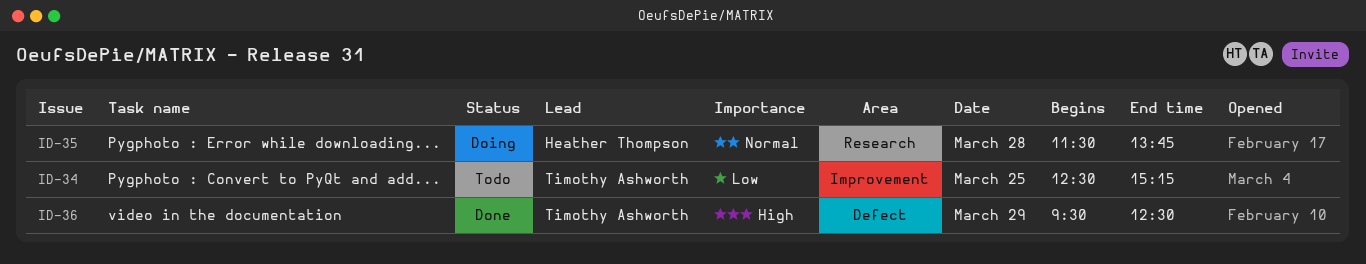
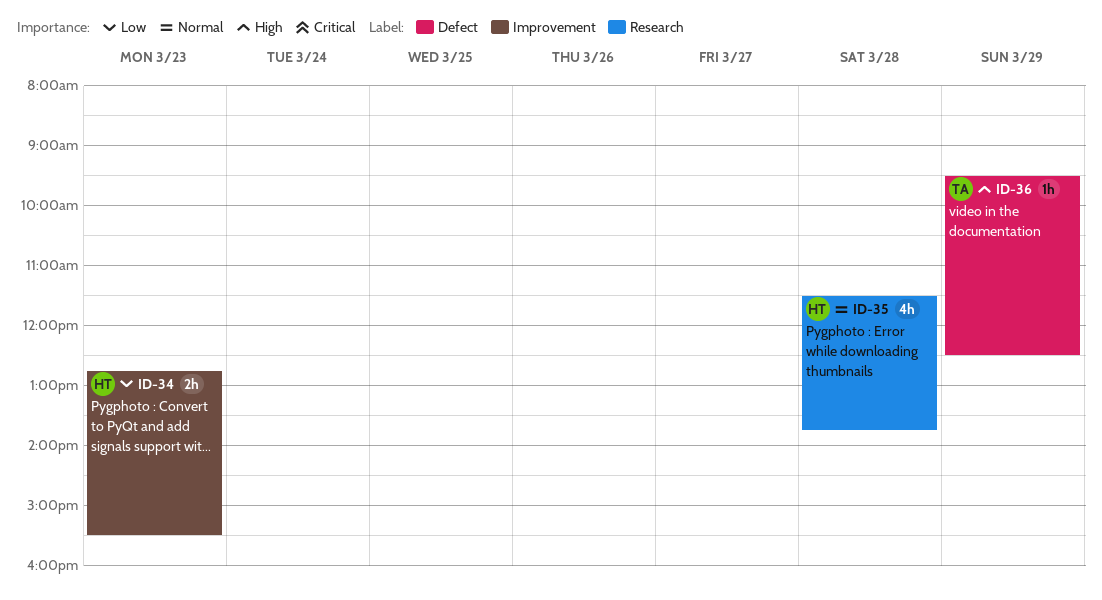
ID-34, owner: Timothy Ashworth -> Heather Thompson
ID-34, day: Mar 25 -> Mar 23
ID-34, begins: 12:30 -> 12:45
ID-34, ends: 15:15 -> 15:30

